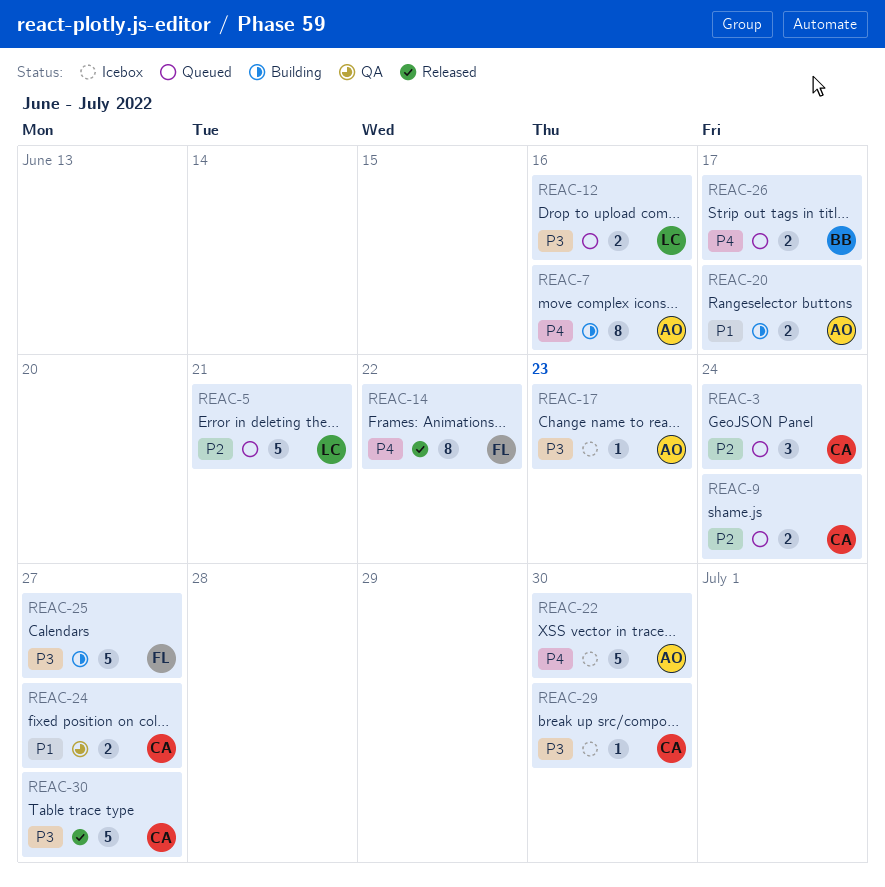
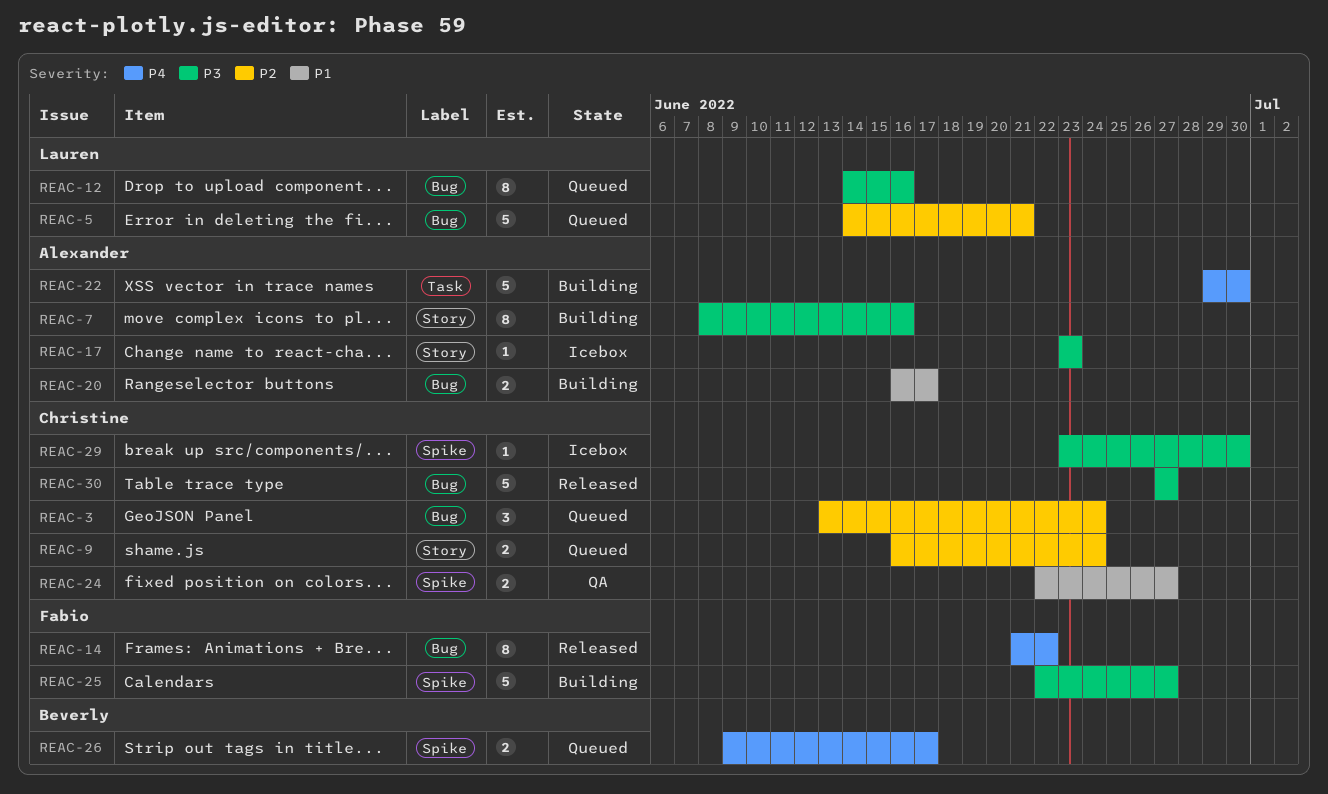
REAC-7, priority: P4 -> P3
REAC-12, estimate: 2 -> 8
REAC-22, status: Icebox -> Building

